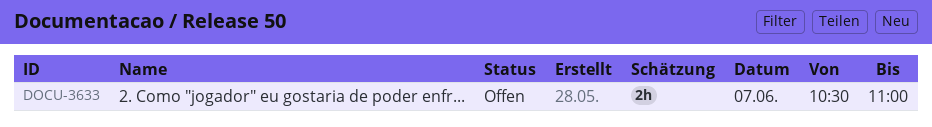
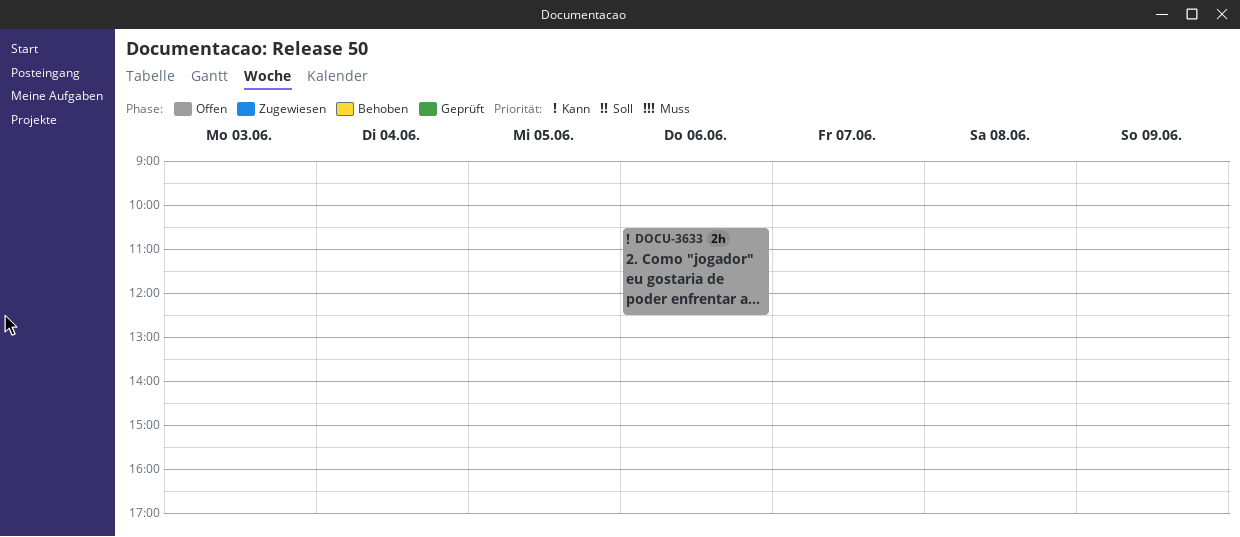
DOCU-3633, day: Jun 7 -> Jun 6
DOCU-3633, ends: 11:00 -> 12:30

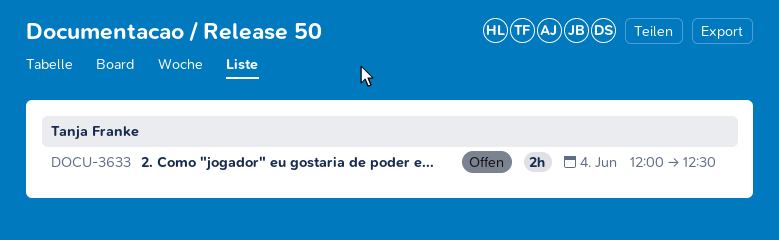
DOCU-3633, day: Jun 6 -> Jun 4
DOCU-3633, begins: 10:30 -> 12:00

